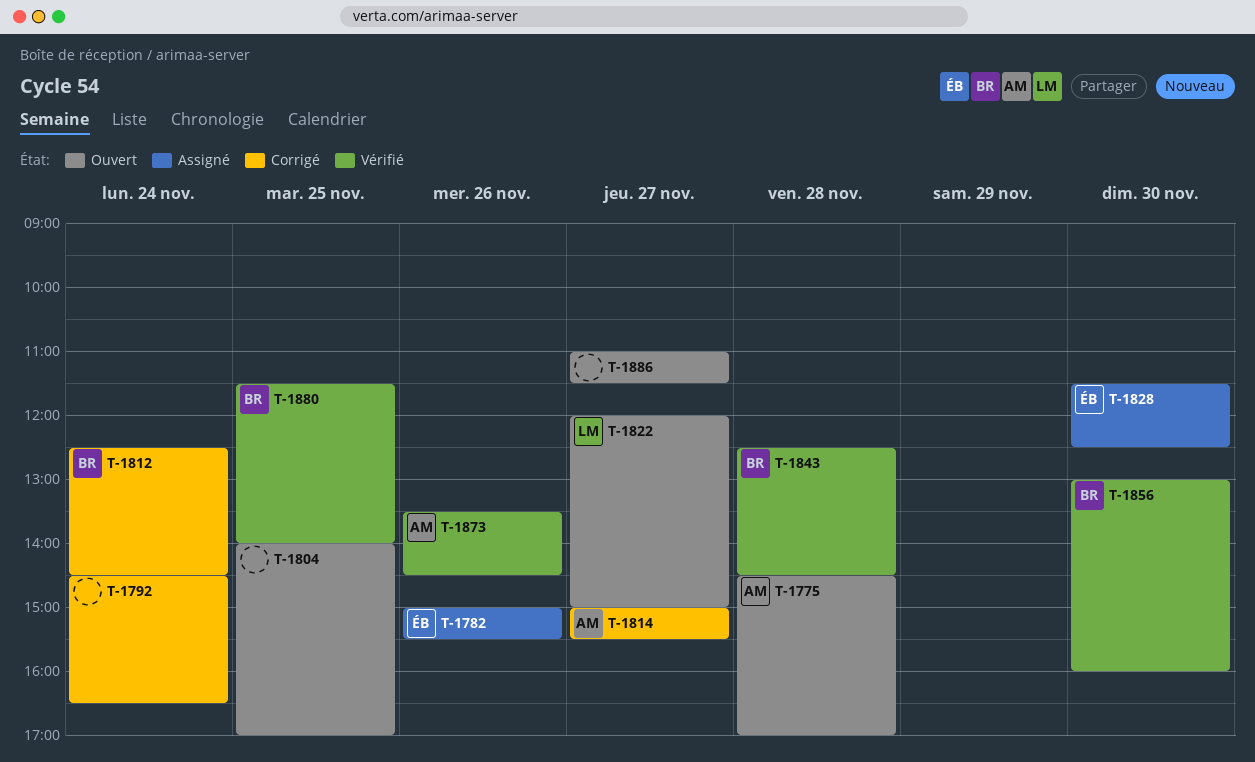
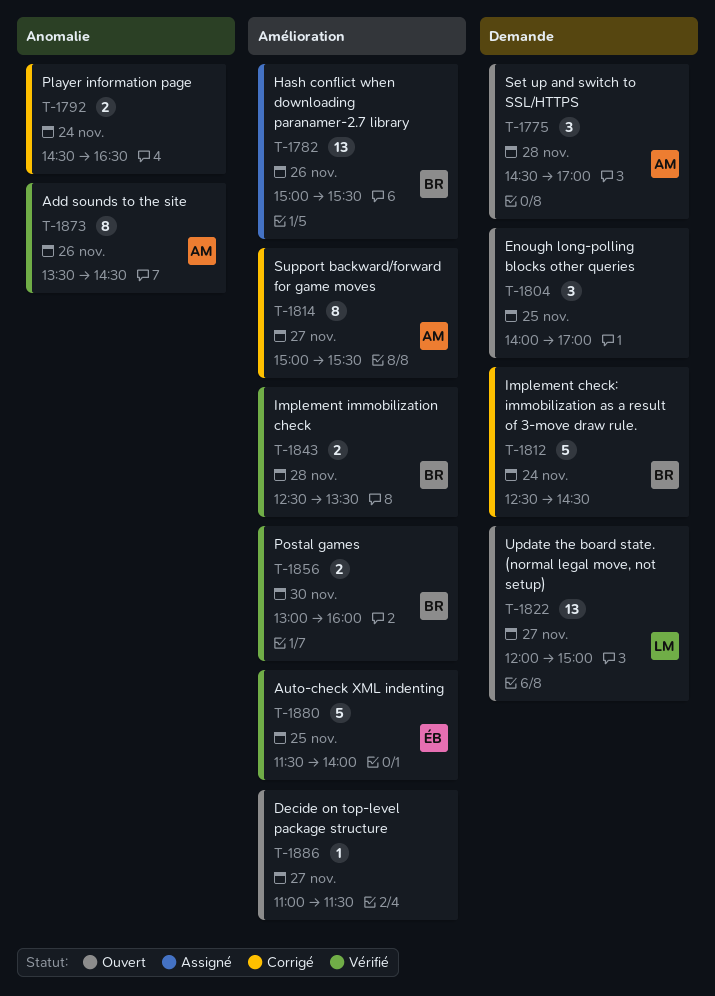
T-1782, owner: ÉB -> BR
T-1828: present -> none
T-1843, ends: 14:30 -> 13:30
T-1880, owner: BR -> ÉB

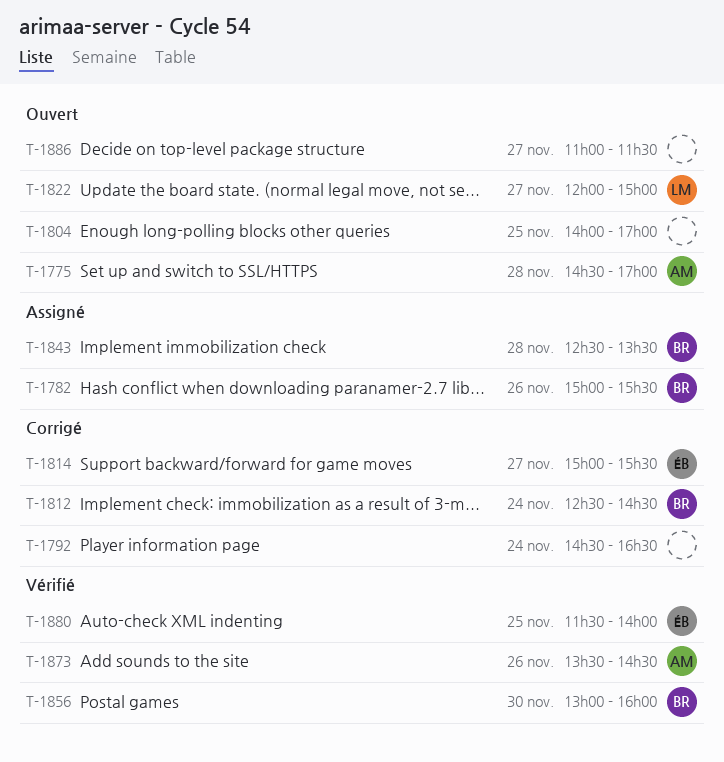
T-1814, owner: AM -> ÉB
T-1843, status: Vérifié -> Assigné

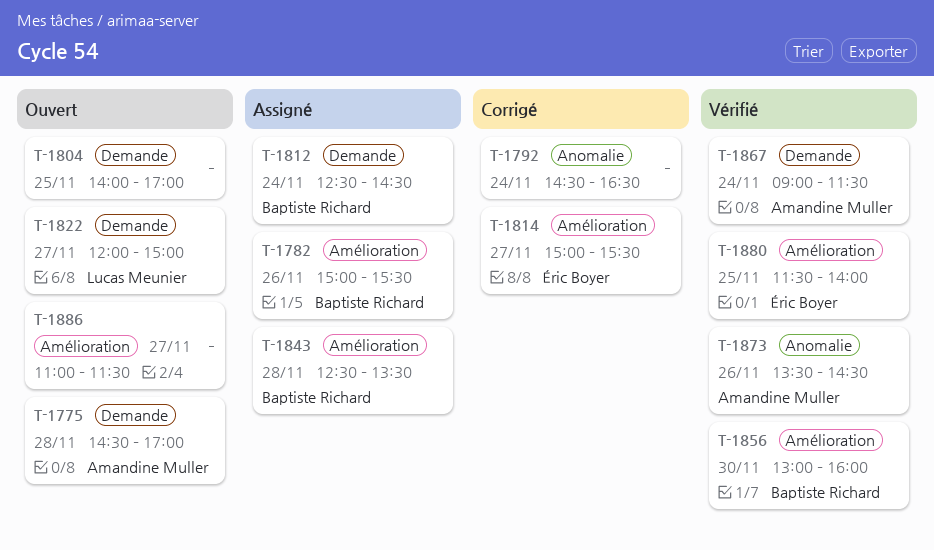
T-1812, status: Corrigé -> Assigné
T-1867: none -> present

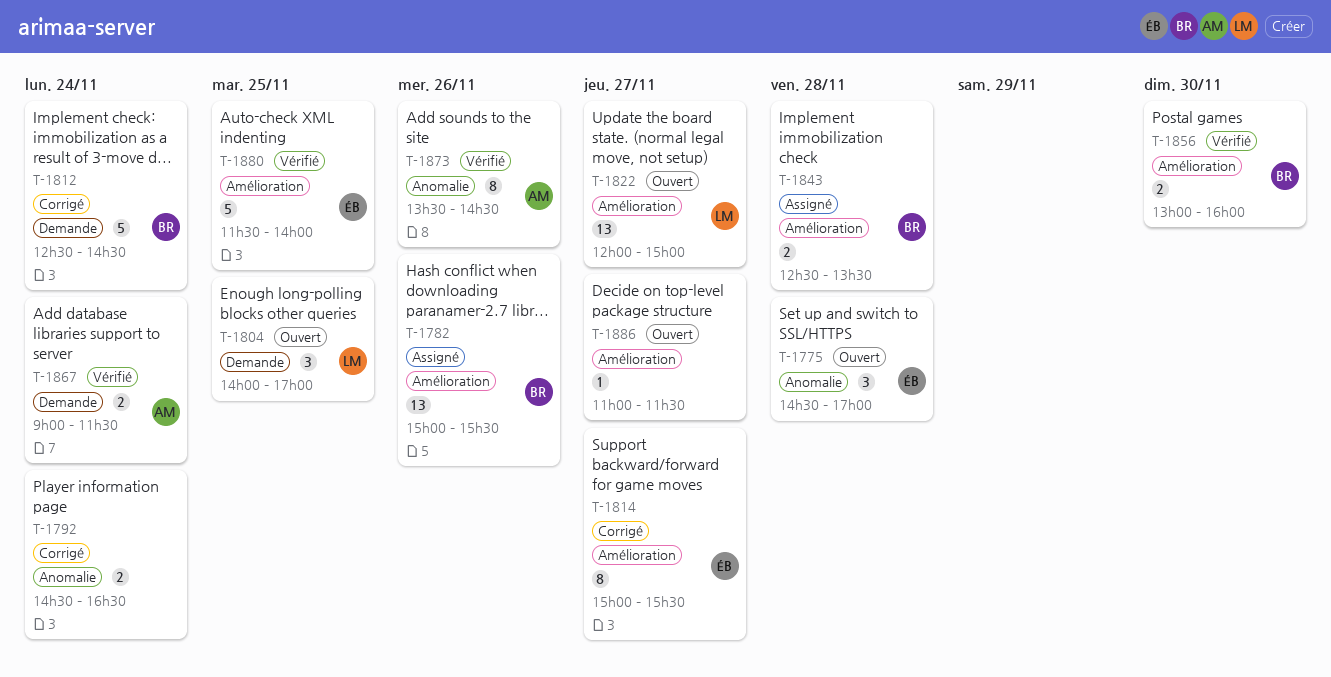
T-1775, owner: Amandine Muller -> Éric Boyer
T-1775, label: Demande -> Anomalie
T-1804, owner: none -> Lucas Meunier
T-1812, status: Assigné -> Corrigé
T-1822, label: Demande -> Amélioration

